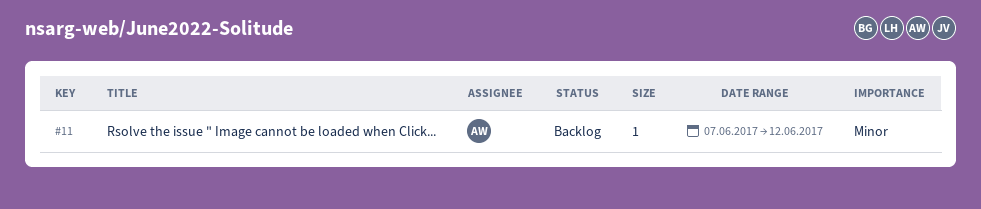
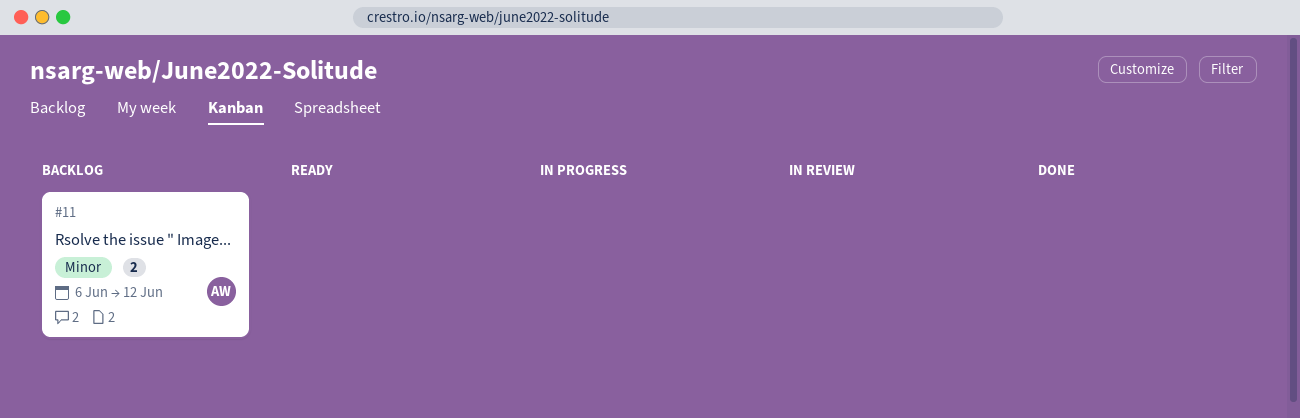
#11, estimate: 1 -> 2
#11, start: Jun 7 -> Jun 6

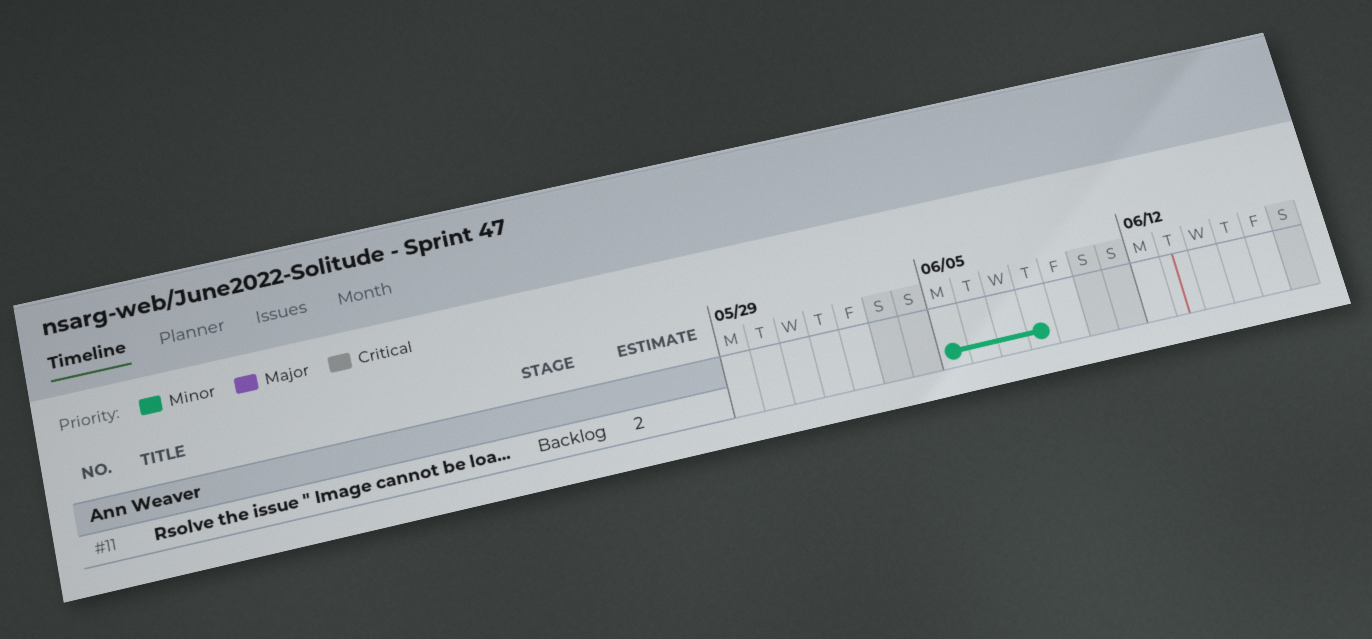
#11, start: Jun 6 -> Jun 5
#11, due: Jun 12 -> Jun 8

